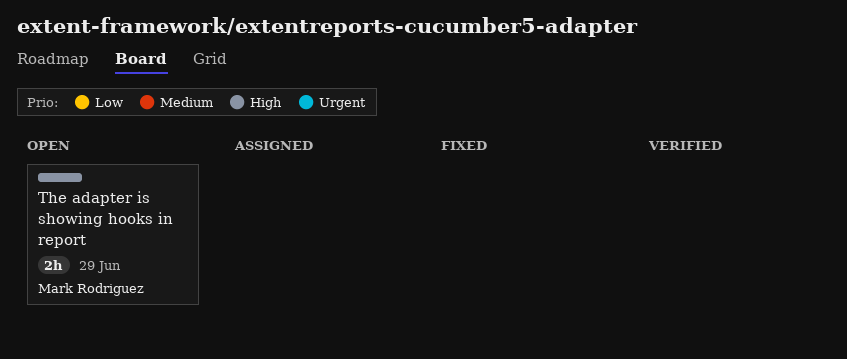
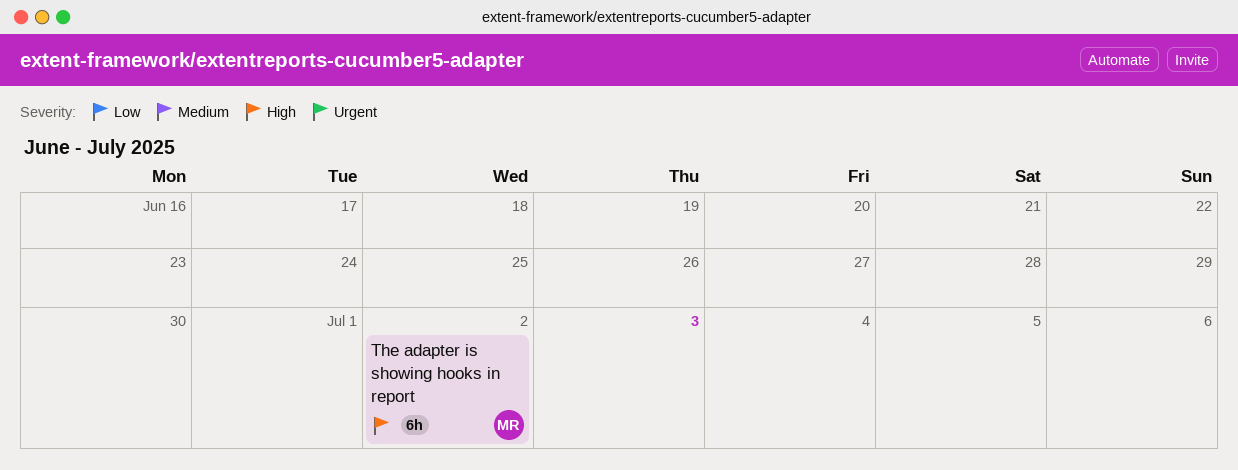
The adapter is showing hooks in report, estimate: 2h -> 6h
The adapter is showing hooks in report, due: Jun 29 -> Jul 2

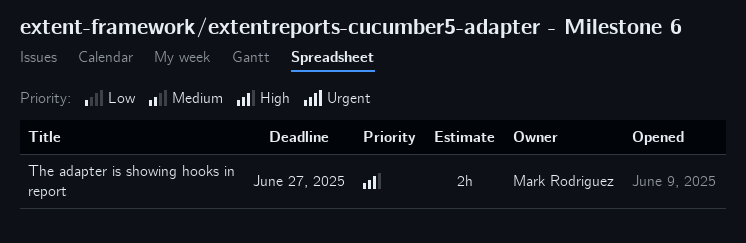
The adapter is showing hooks in report, estimate: 6h -> 2h
The adapter is showing hooks in report, due: Jul 2 -> Jun 27

